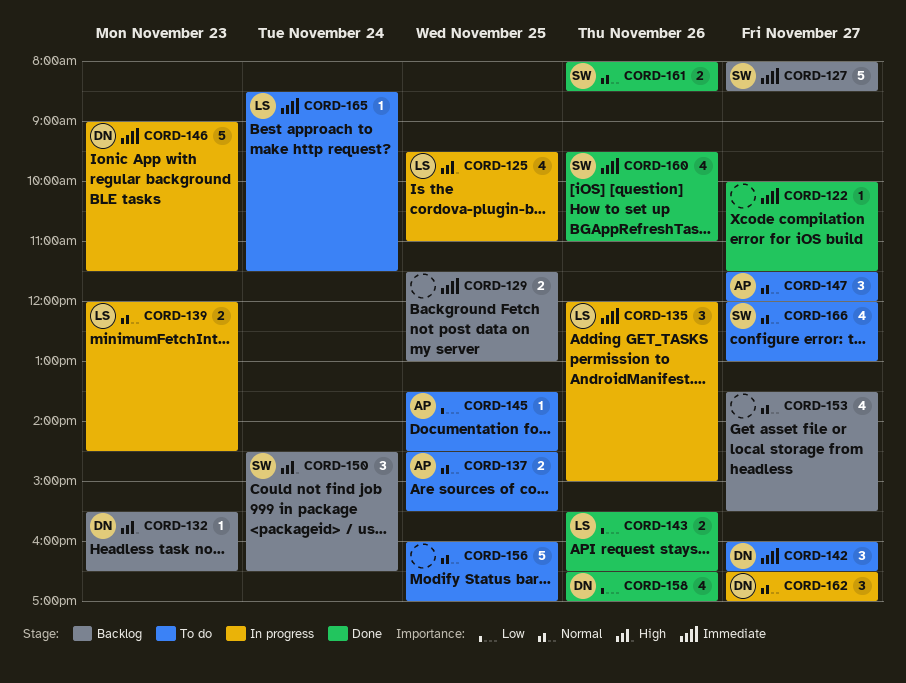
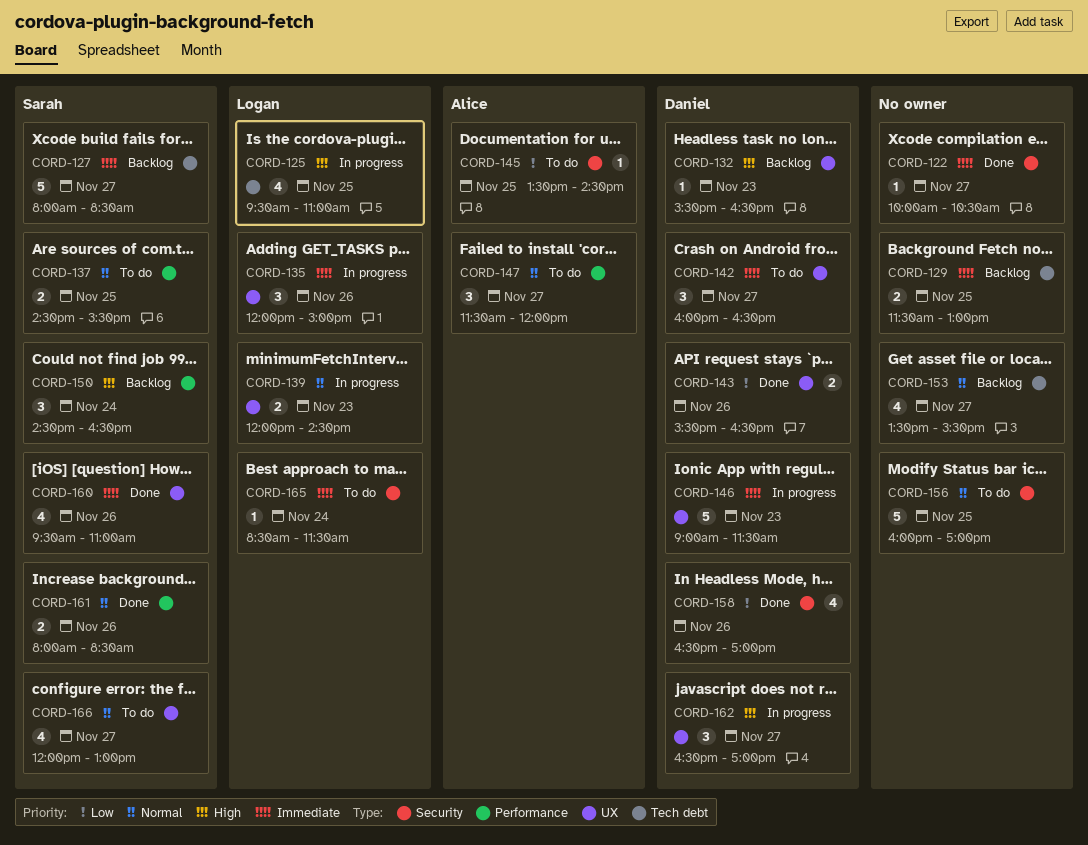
CORD-122, ends: 11:30 -> 10:30
CORD-137, owner: Alice -> Sarah
CORD-143, owner: Logan -> Daniel
CORD-162, priority: Normal -> High

